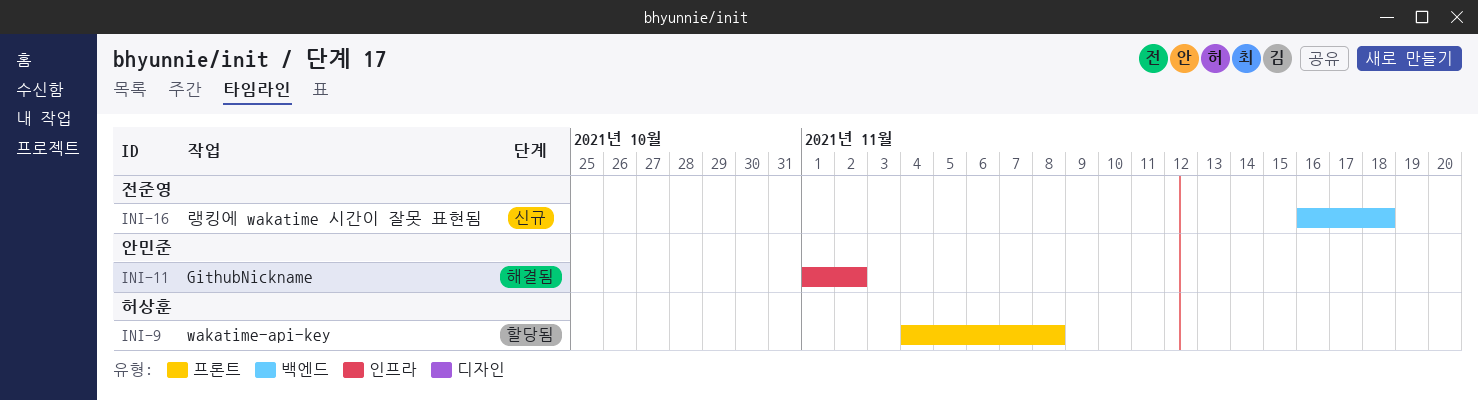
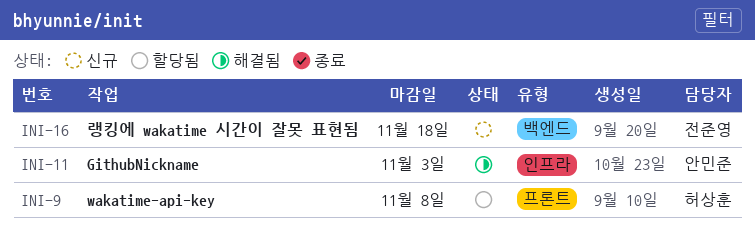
INI-11, due: Nov 2 -> Nov 3

